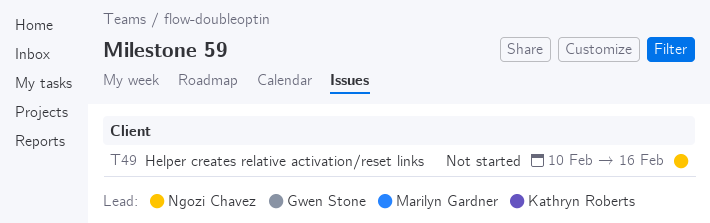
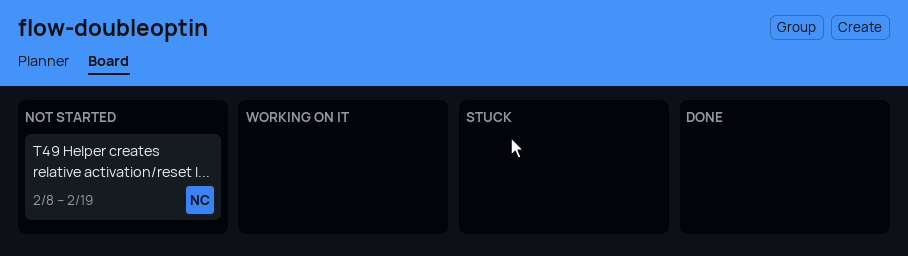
T49, start: Feb 10 -> Feb 8
T49, due: Feb 16 -> Feb 19

